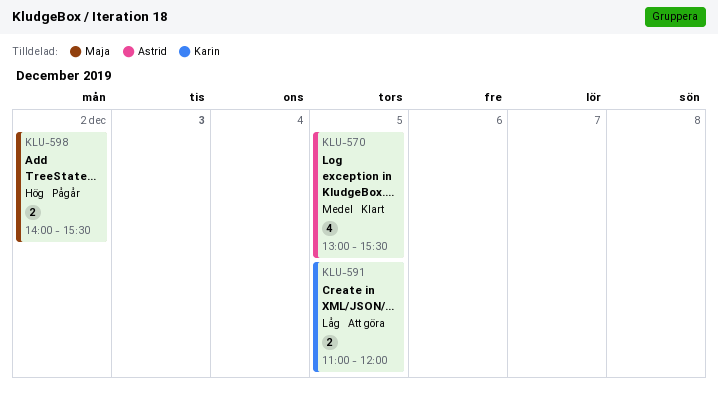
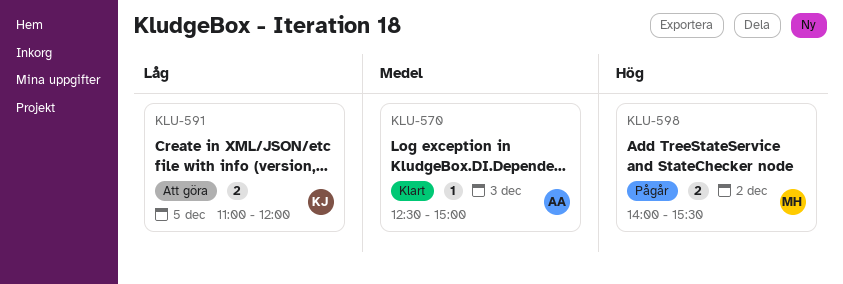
KLU-570, estimate: 4 -> 1
KLU-570, day: Dec 5 -> Dec 3
KLU-570, begins: 13:00 -> 12:30
KLU-570, ends: 15:30 -> 15:00

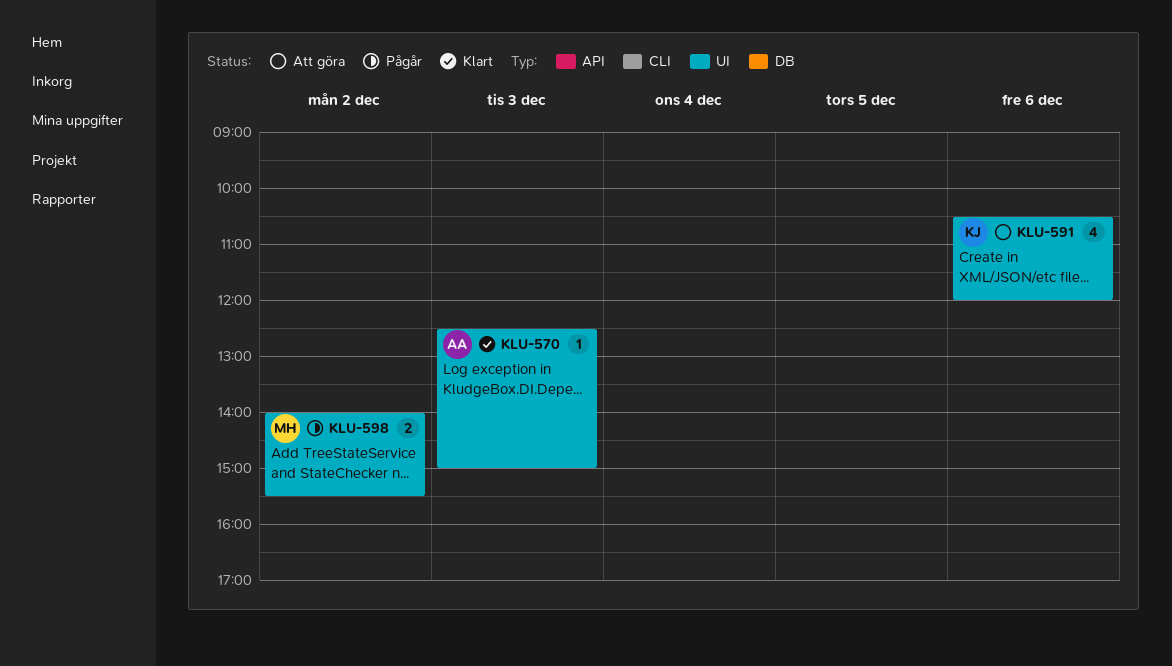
KLU-591, estimate: 2 -> 4
KLU-591, day: Dec 5 -> Dec 6
KLU-591, begins: 11:00 -> 10:30

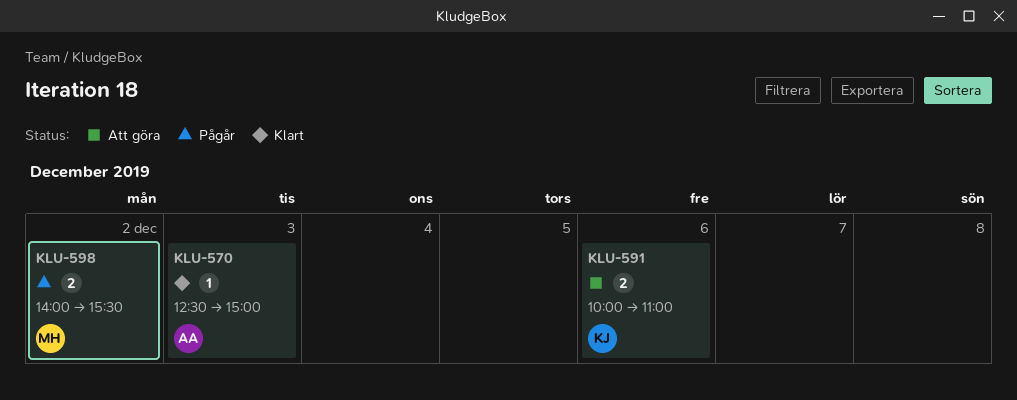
KLU-591, estimate: 4 -> 2
KLU-591, begins: 10:30 -> 10:00
KLU-591, ends: 12:00 -> 11:00

